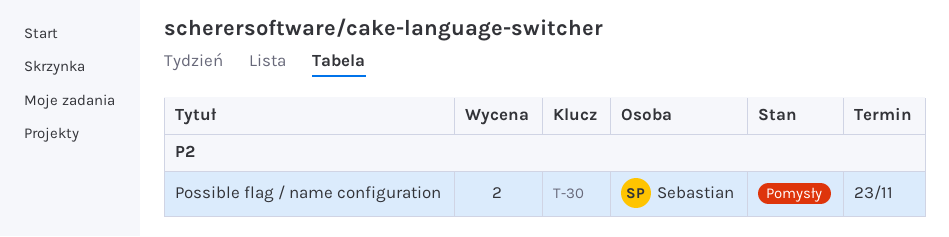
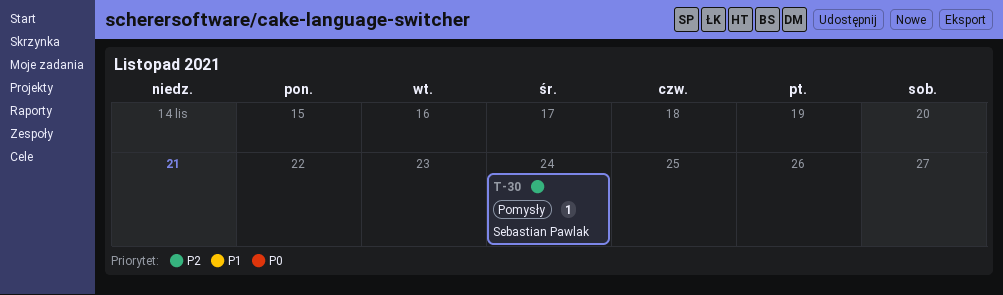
T-30, estimate: 2 -> 1
T-30, due: Nov 23 -> Nov 24

